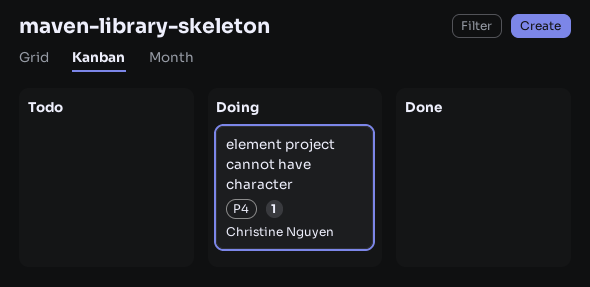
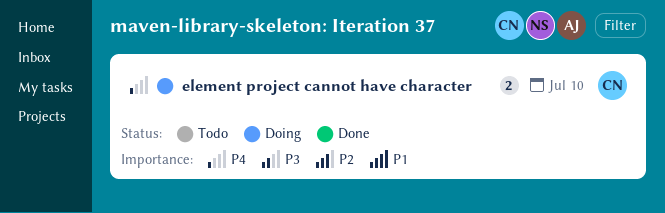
element project cannot have character, estimate: 1 -> 2

